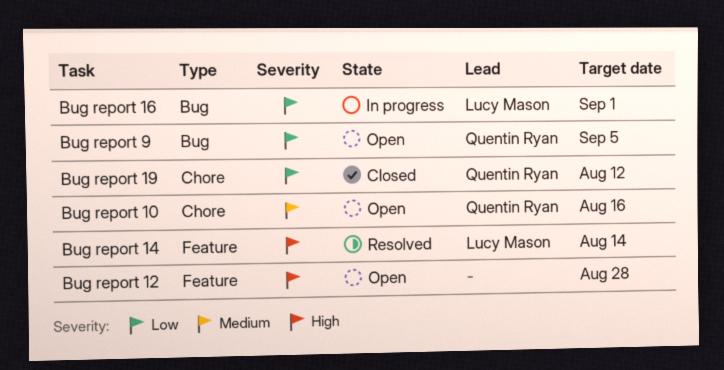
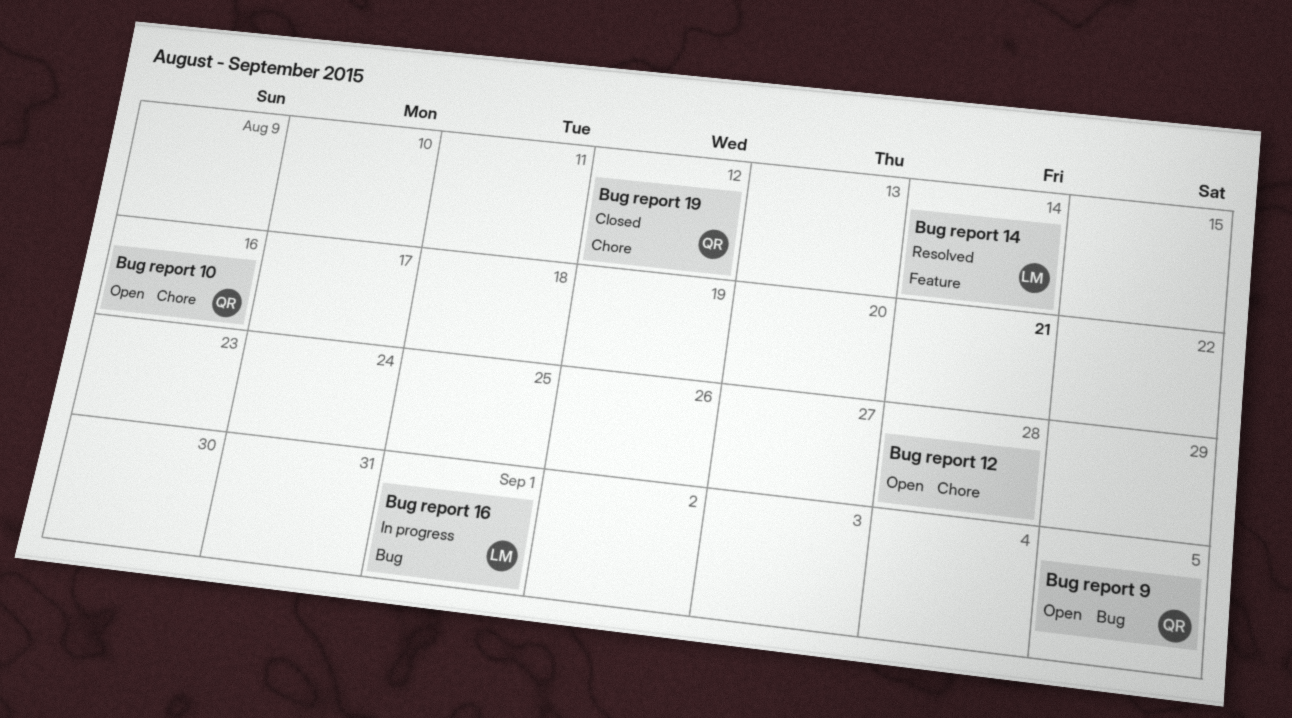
Bug report 12, label: Feature -> Chore

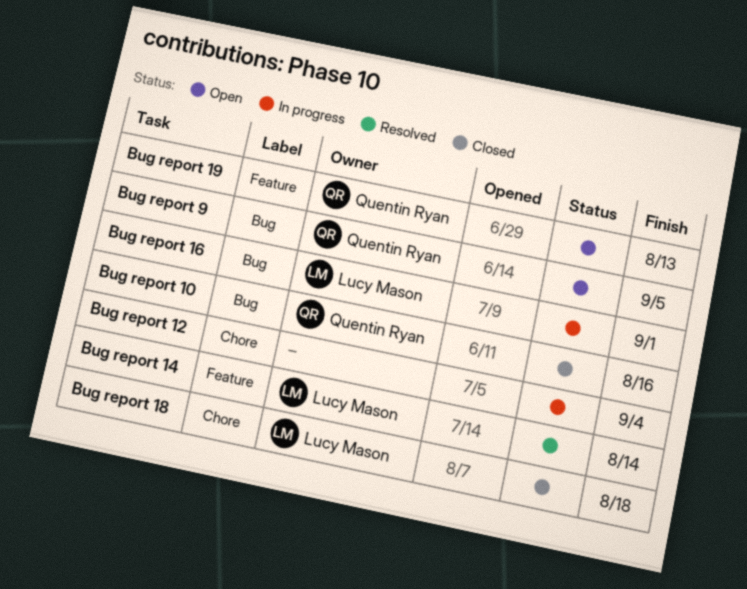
Bug report 10, status: Open -> Closed
Bug report 10, label: Chore -> Bug
Bug report 12, status: Open -> In progress
Bug report 12, due: Aug 28 -> Sep 4
Bug report 18: none -> present
Bug report 19, status: Closed -> Open
Bug report 19, label: Chore -> Feature
Bug report 19, due: Aug 12 -> Aug 13

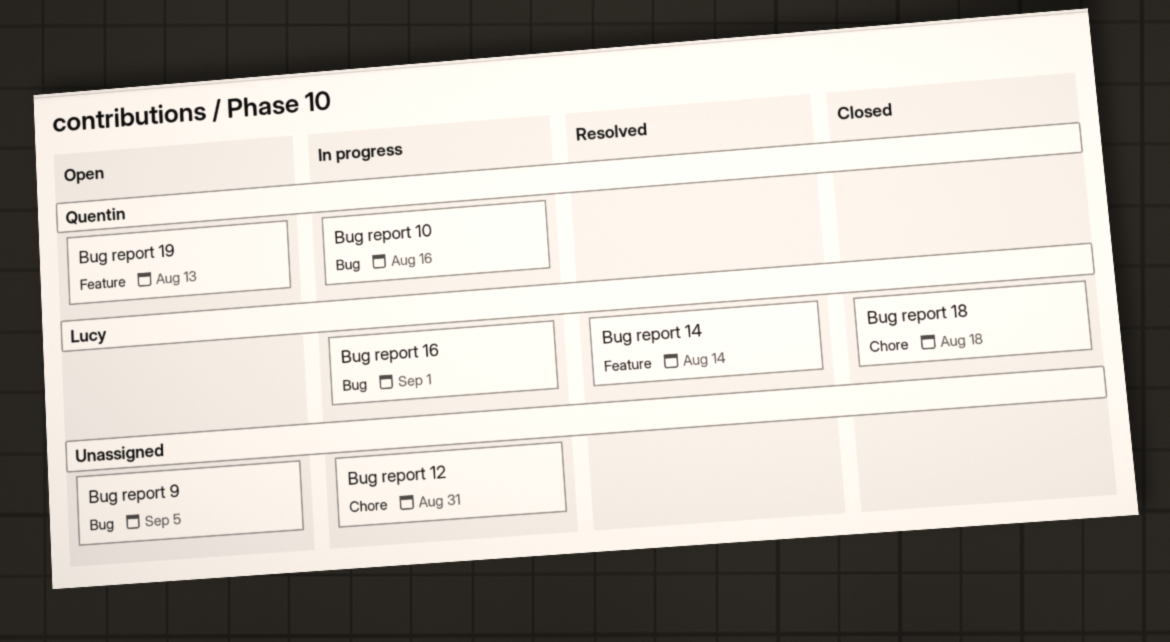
Bug report 10, status: Closed -> In progress
Bug report 12, due: Sep 4 -> Aug 31
Bug report 9, owner: Quentin Ryan -> none

